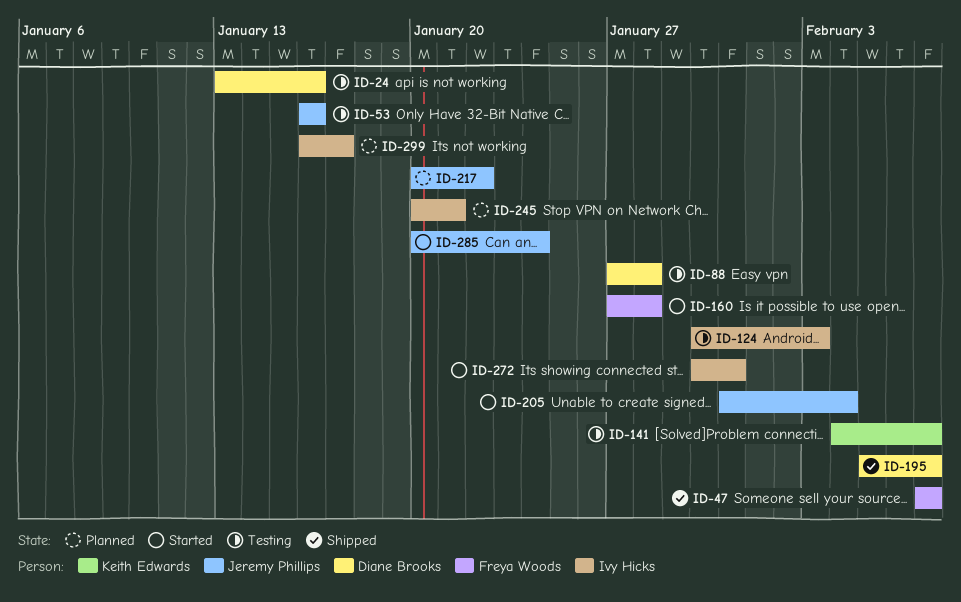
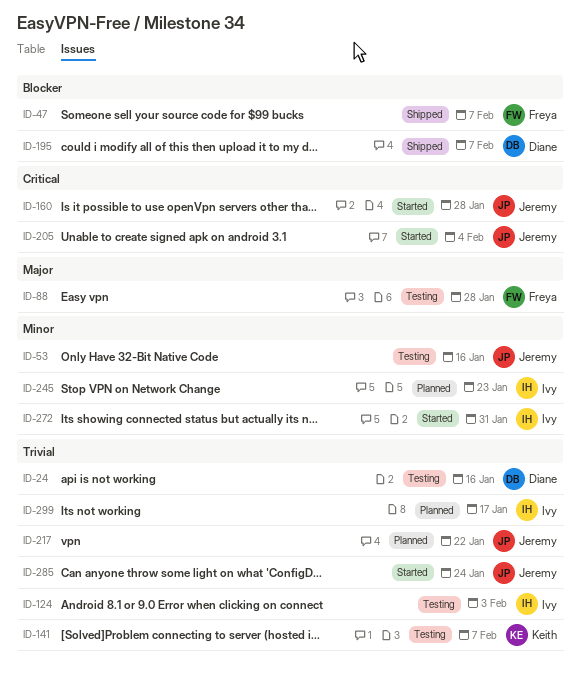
ID-88, owner: Diane Brooks -> Freya Woods
ID-160, owner: Freya Woods -> Jeremy Phillips
ID-245, due: Jan 21 -> Jan 23

